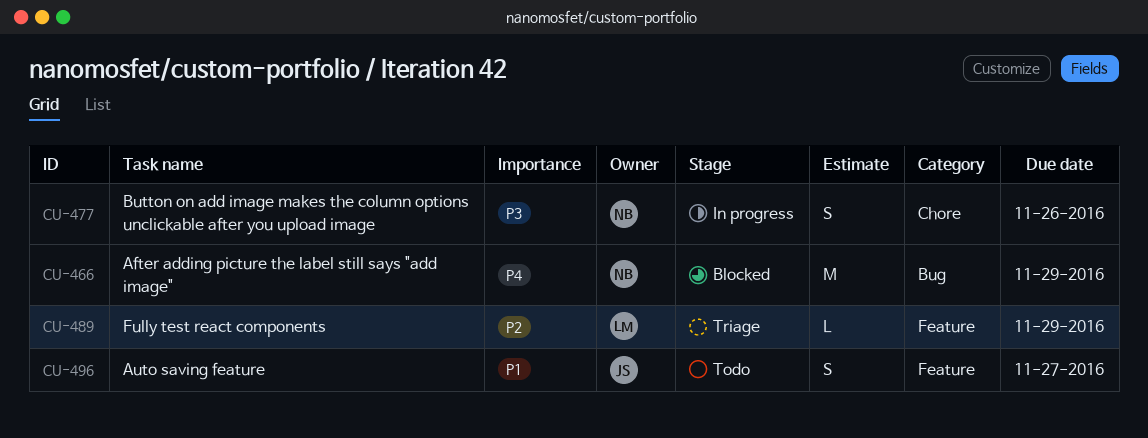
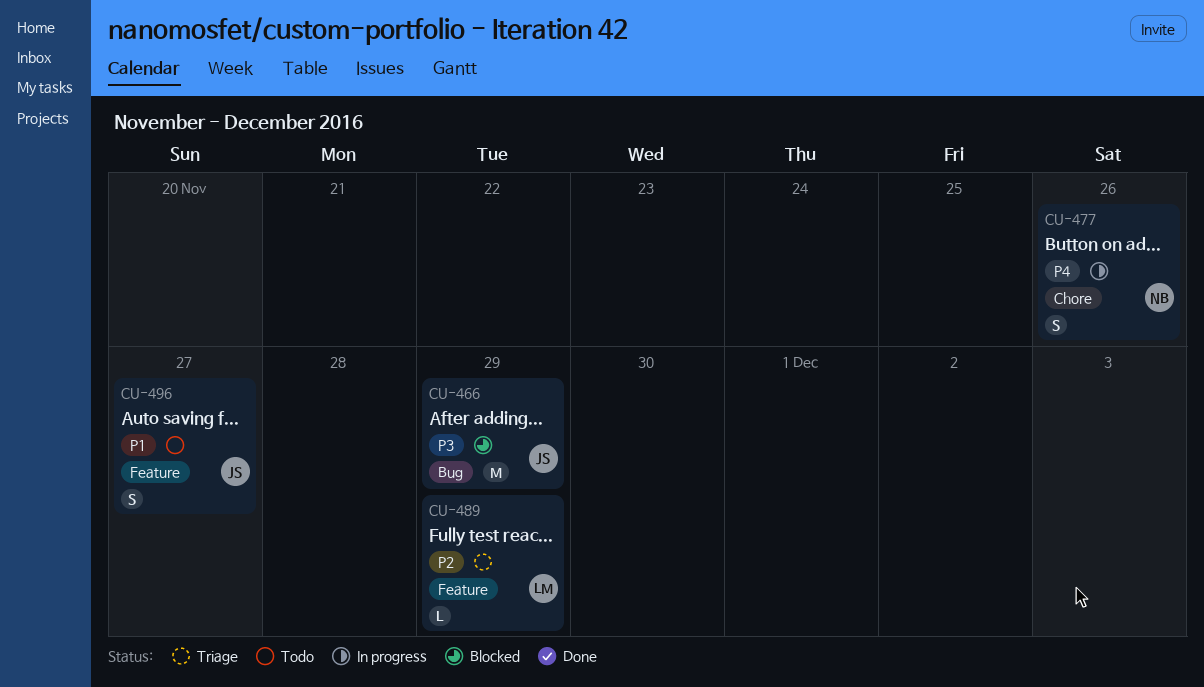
CU-466, owner: NB -> JS
CU-466, priority: P4 -> P3
CU-477, priority: P3 -> P4

